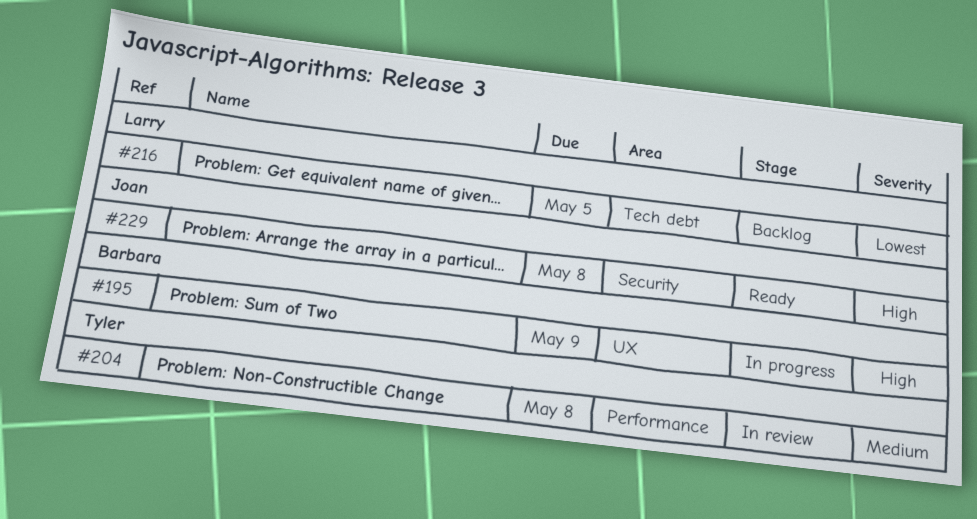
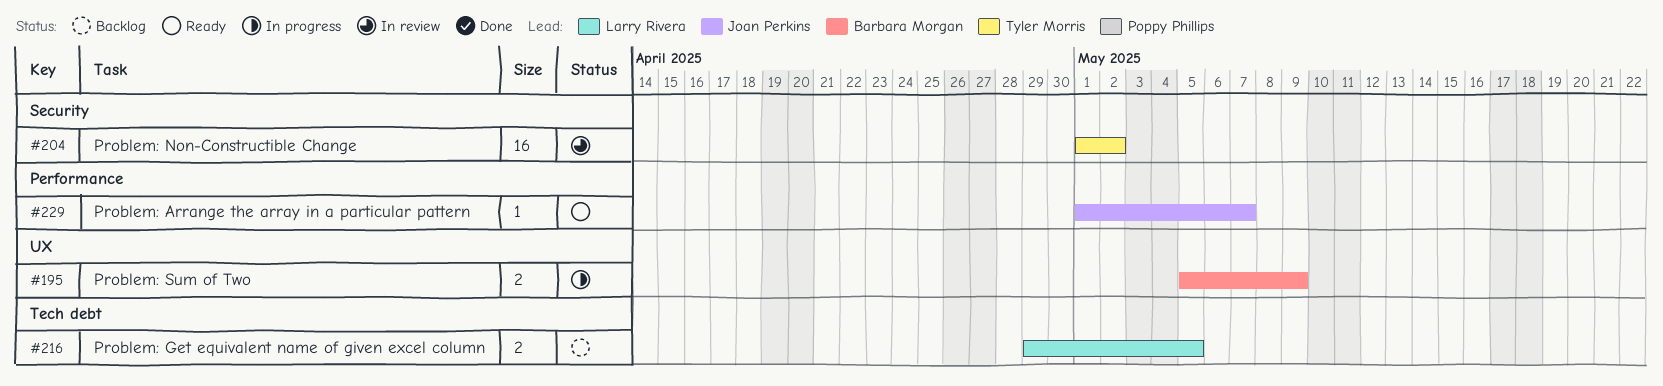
#204, label: Performance -> Security
#204, due: May 8 -> May 2
#229, label: Security -> Performance
#229, due: May 8 -> May 7

